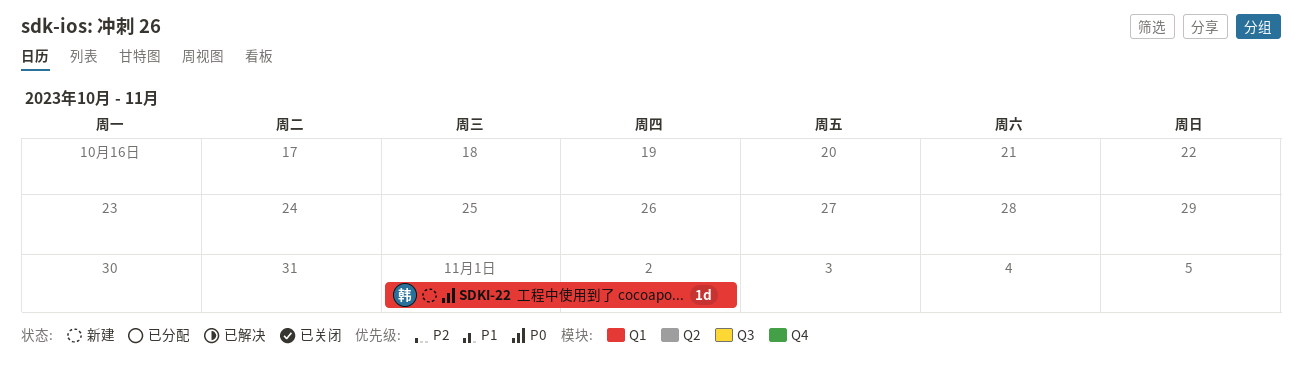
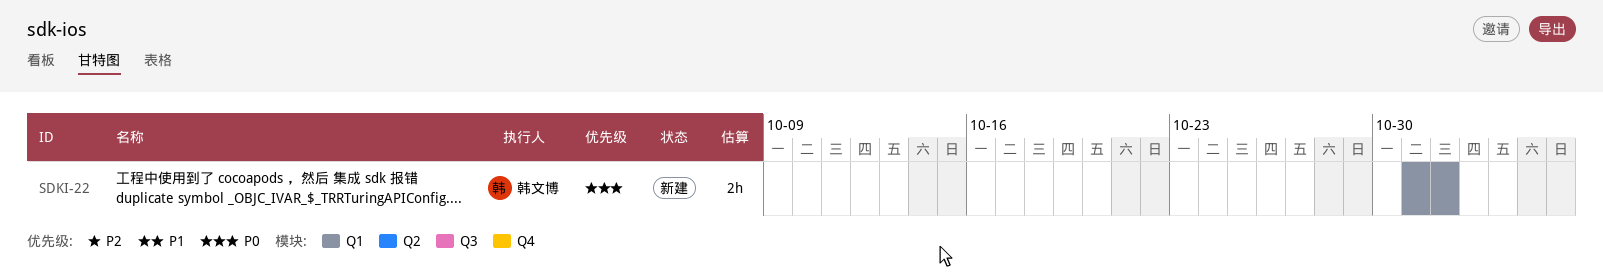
SDKI-22, estimate: 1d -> 2h
SDKI-22, start: Nov 1 -> Oct 31
SDKI-22, due: Nov 2 -> Nov 1

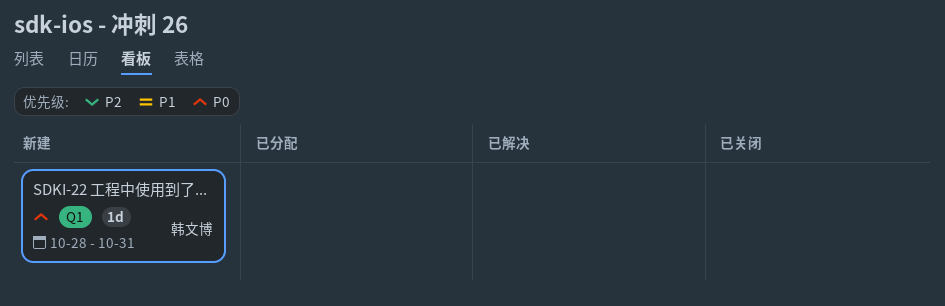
SDKI-22, estimate: 2h -> 1d
SDKI-22, start: Oct 31 -> Oct 28
SDKI-22, due: Nov 1 -> Oct 31

